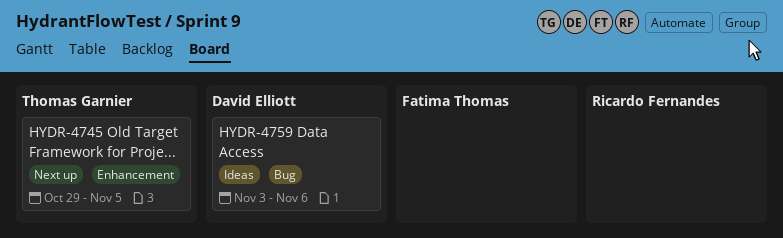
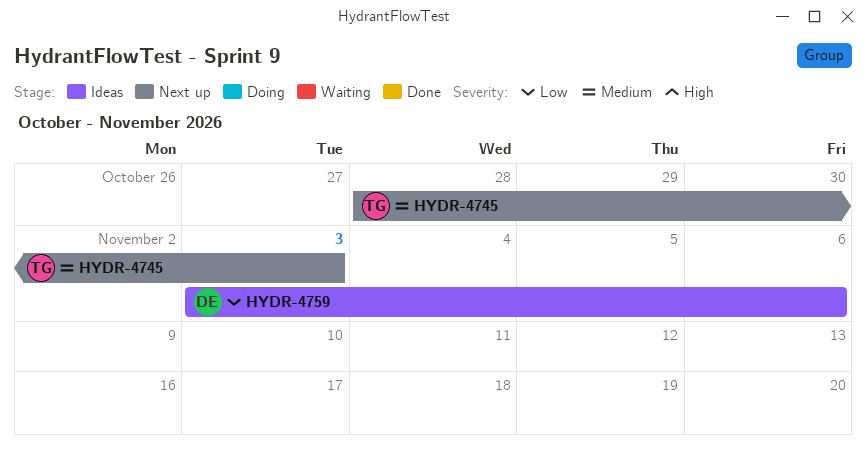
HYDR-4745, start: Oct 29 -> Oct 28
HYDR-4745, due: Nov 5 -> Nov 3

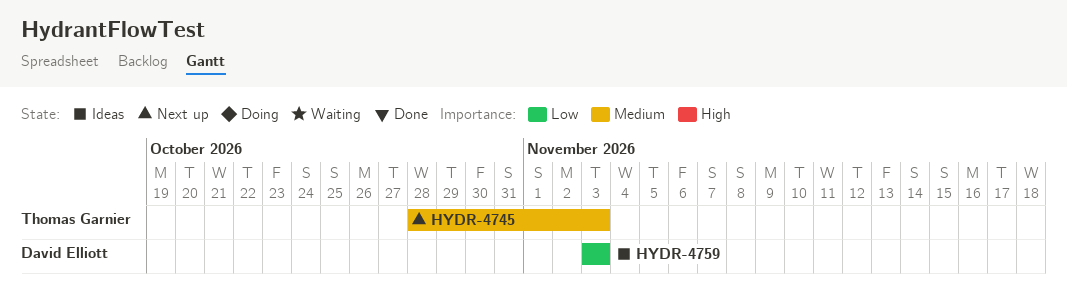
HYDR-4759, due: Nov 6 -> Nov 3

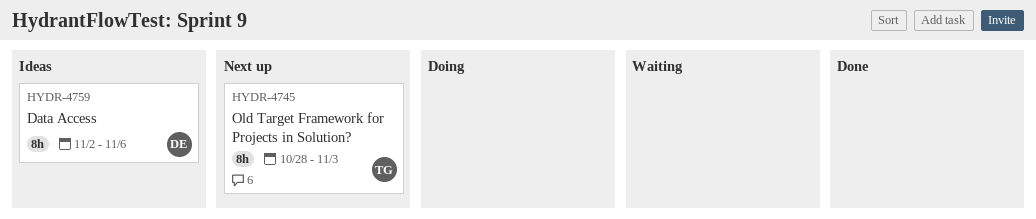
HYDR-4759, start: Nov 3 -> Nov 2
HYDR-4759, due: Nov 3 -> Nov 6

